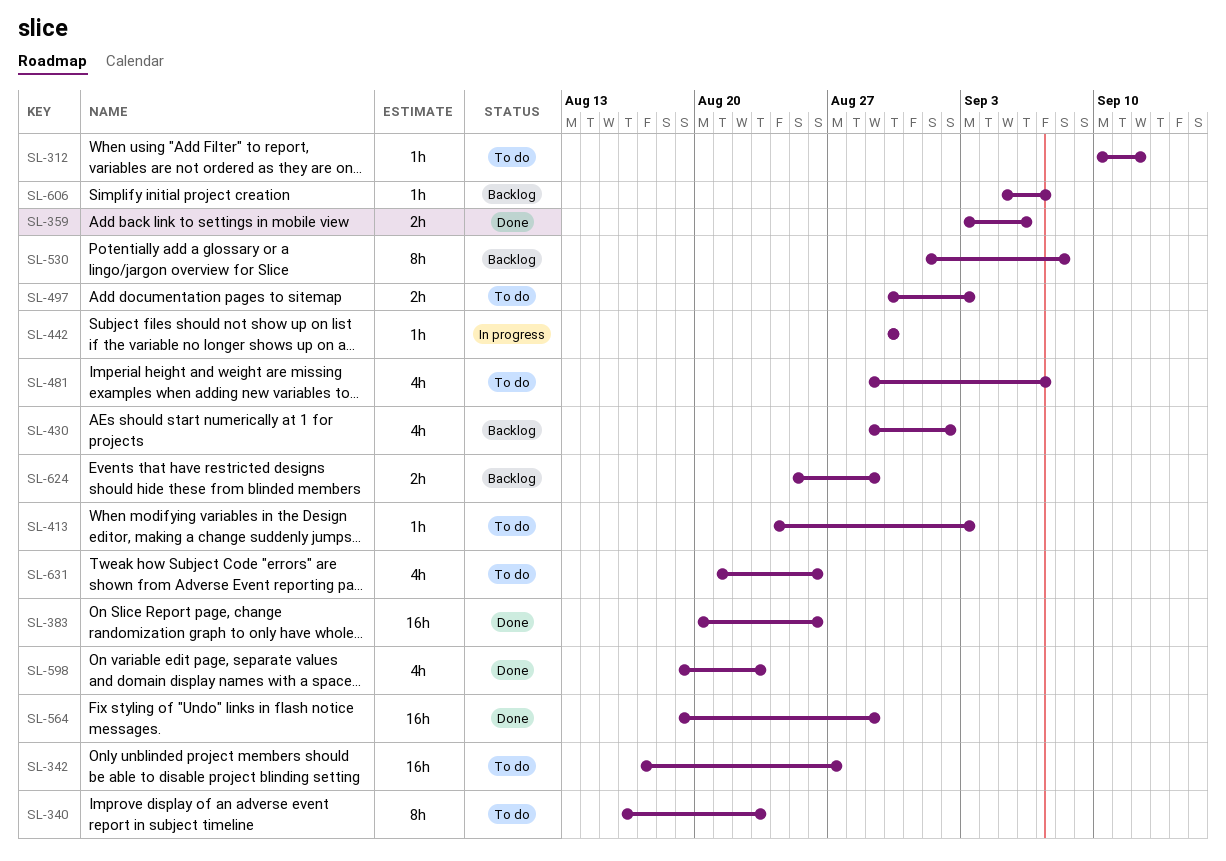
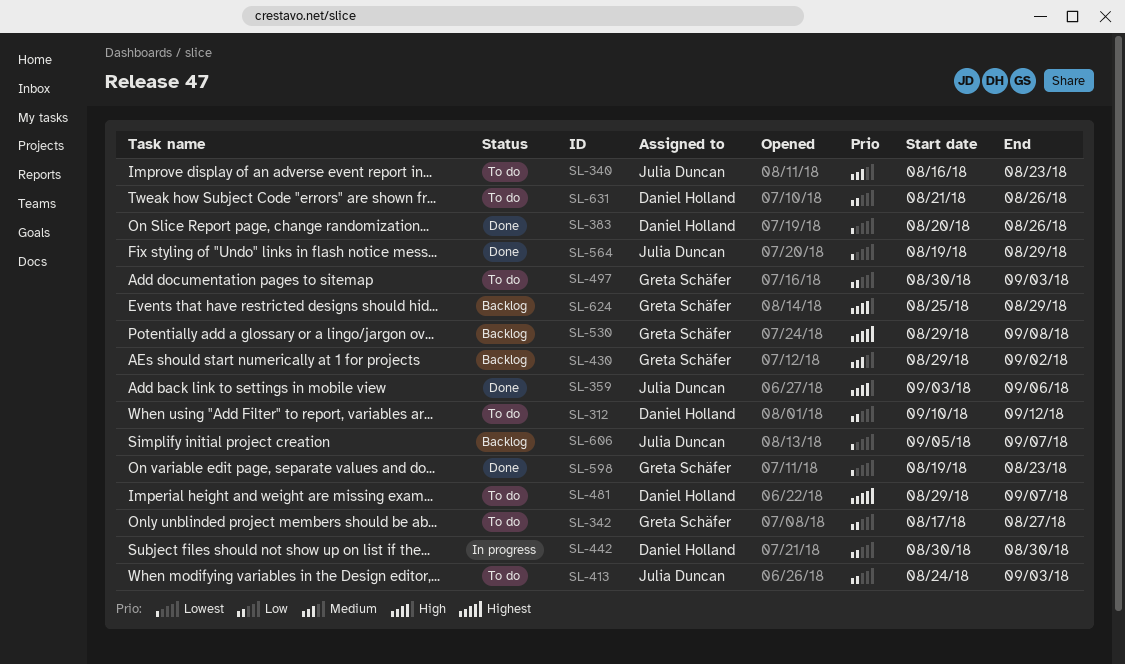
SL-530, start: Sep 1 -> Aug 29

